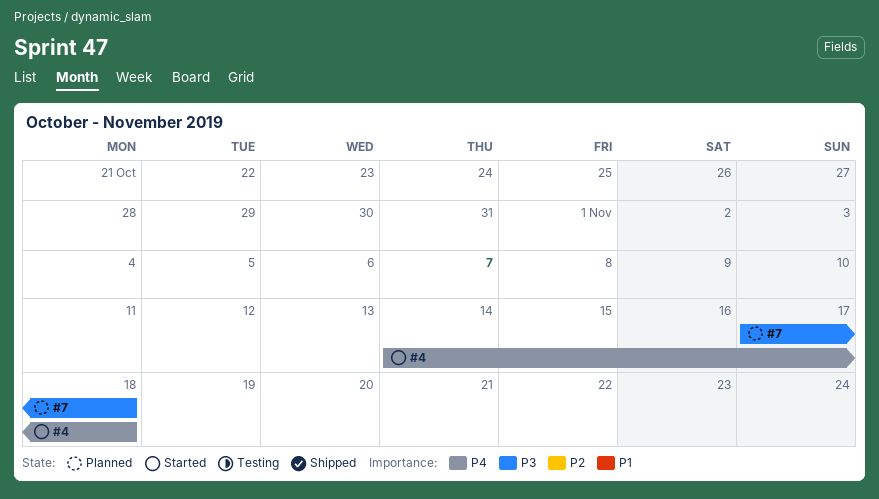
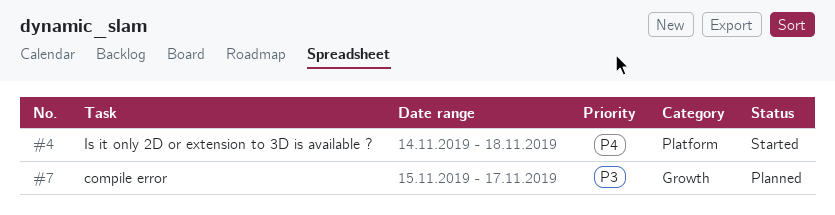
#7, start: Nov 17 -> Nov 15
#7, due: Nov 18 -> Nov 17

